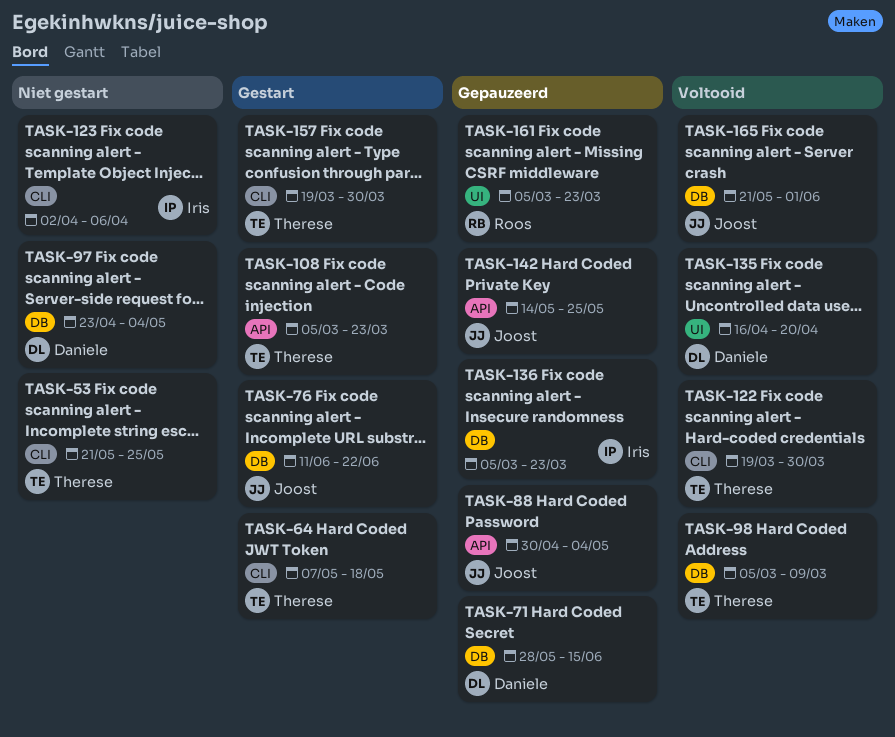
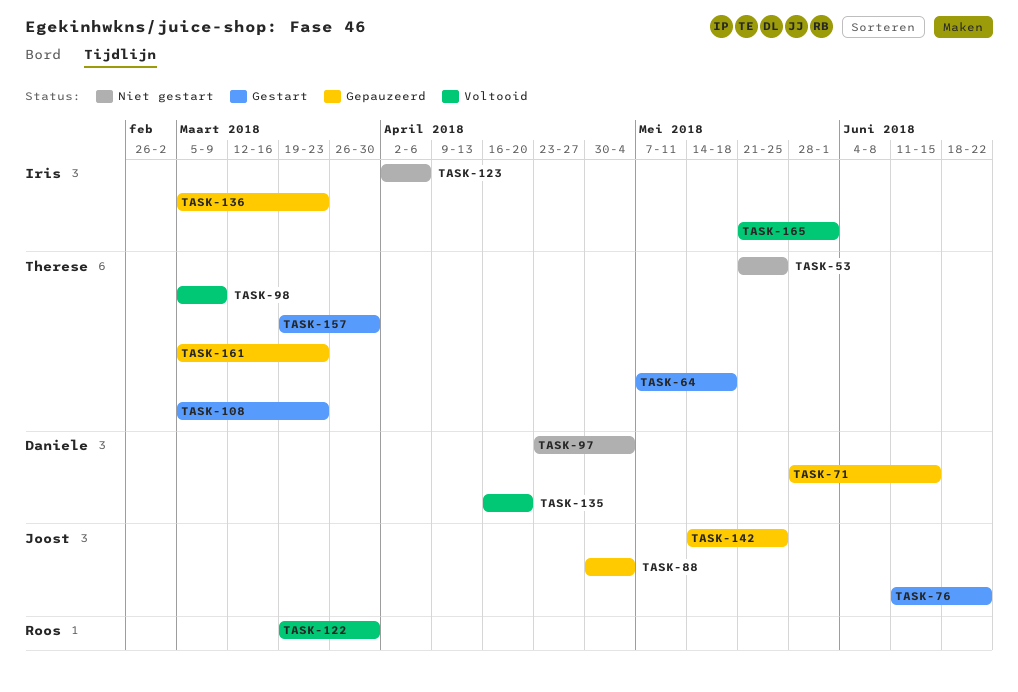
TASK-122, owner: Therese -> Roos
TASK-161, owner: Roos -> Therese
TASK-165, owner: Joost -> Iris

